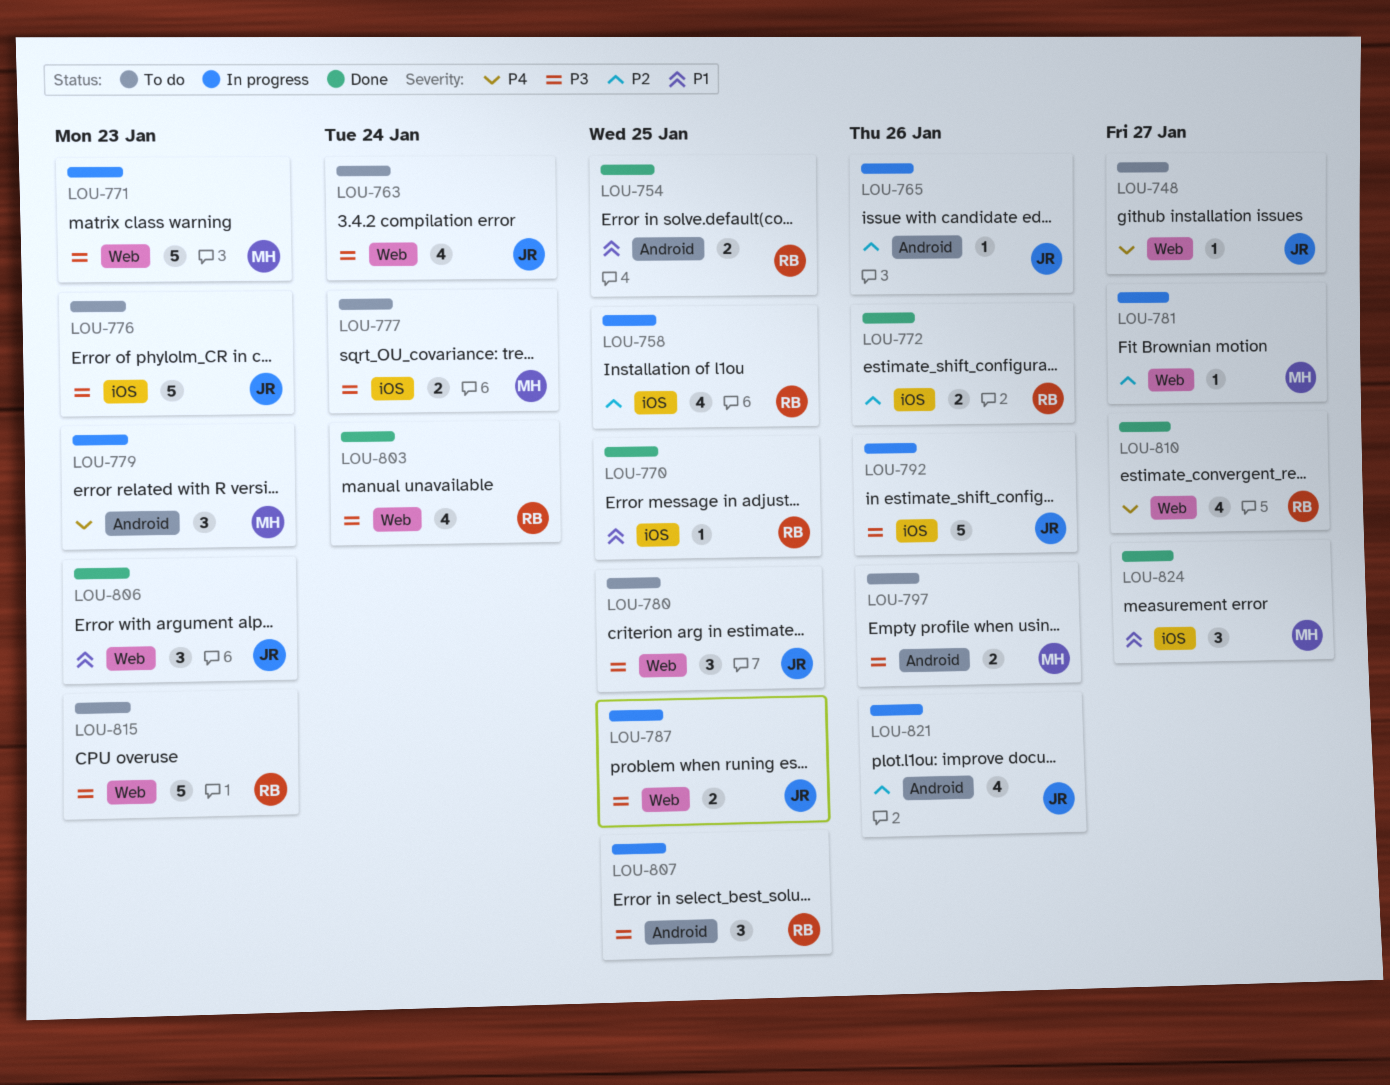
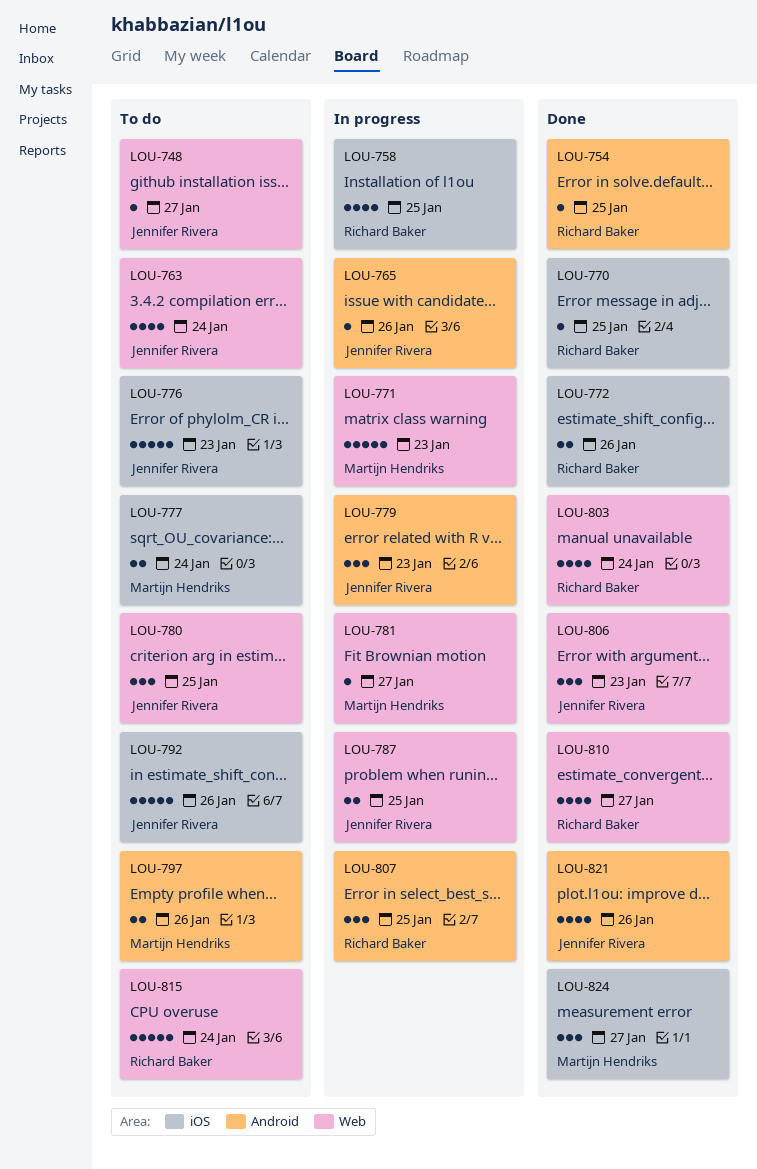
LOU-754, estimate: 2 -> 1
LOU-779, owner: Martijn Hendriks -> Jennifer Rivera
LOU-792, status: In progress -> To do
LOU-815, due: Jan 23 -> Jan 24
LOU-821, status: In progress -> Done

